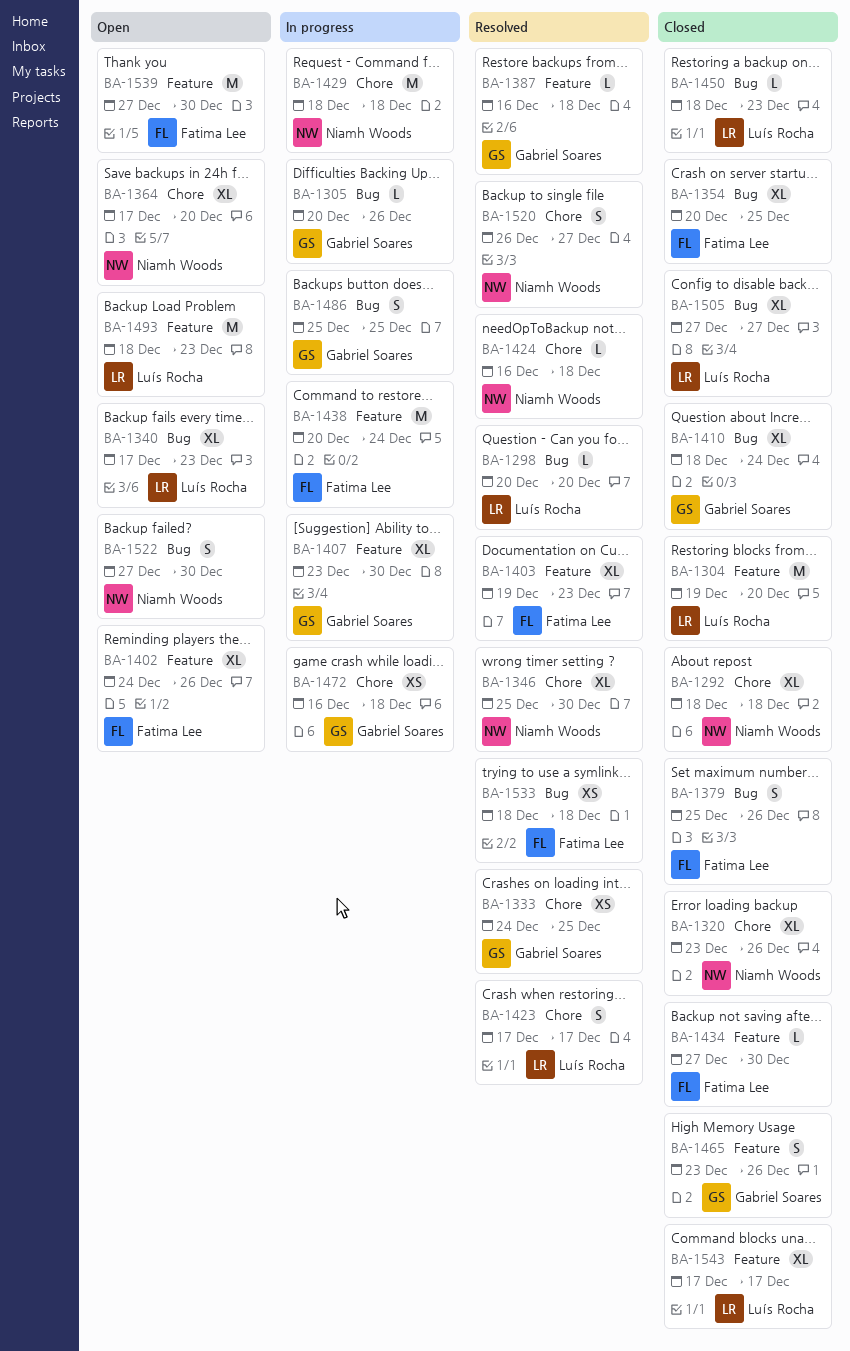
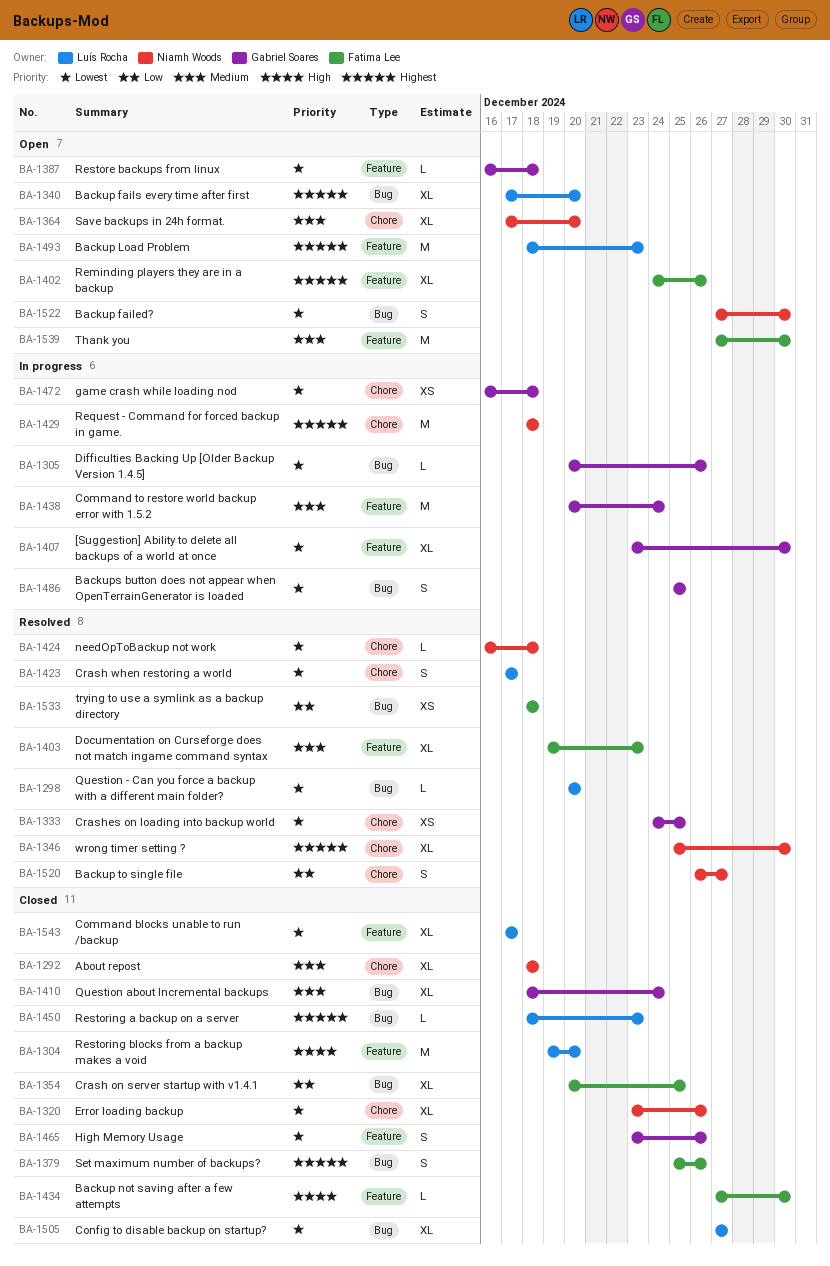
BA-1340, due: Dec 23 -> Dec 20
BA-1387, status: Resolved -> Open
BA-1438, owner: Fatima Lee -> Gabriel Soares

